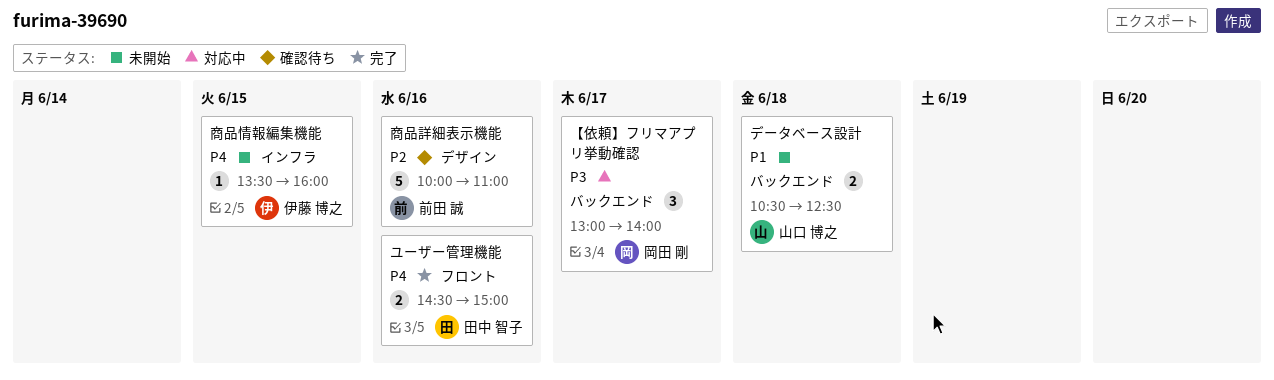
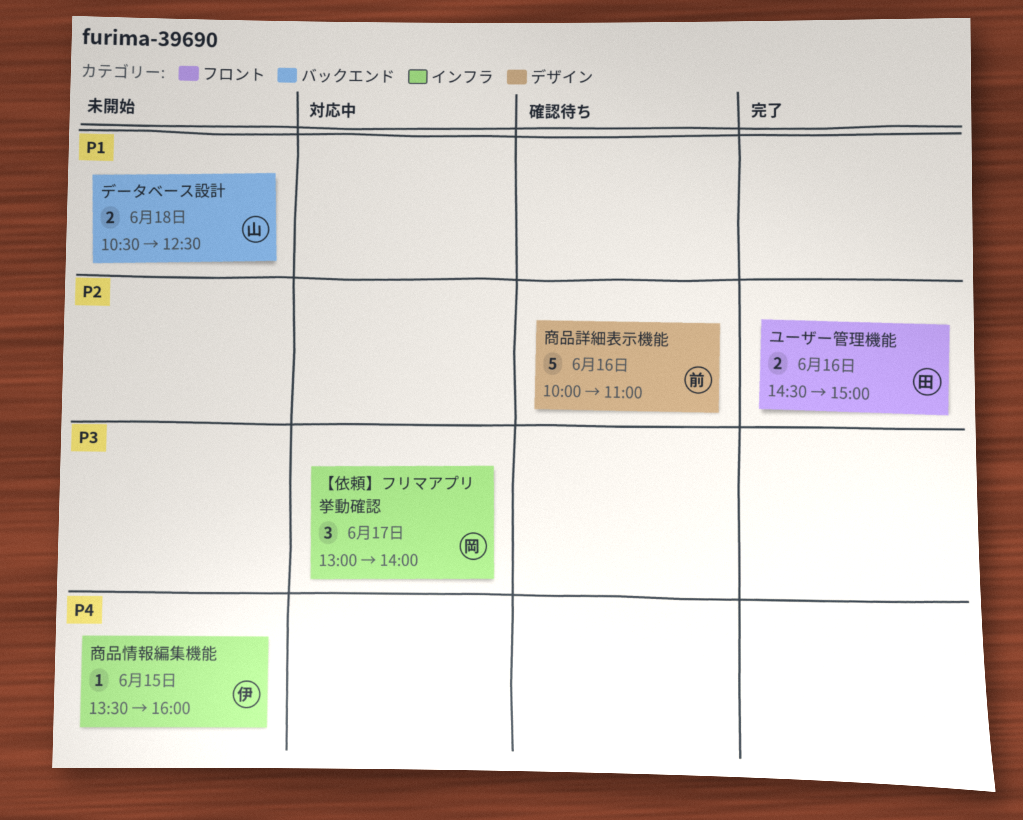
【依頼】フリマアプリ挙動確認, label: バックエンド -> インフラ
ユーザー管理機能, priority: P4 -> P2

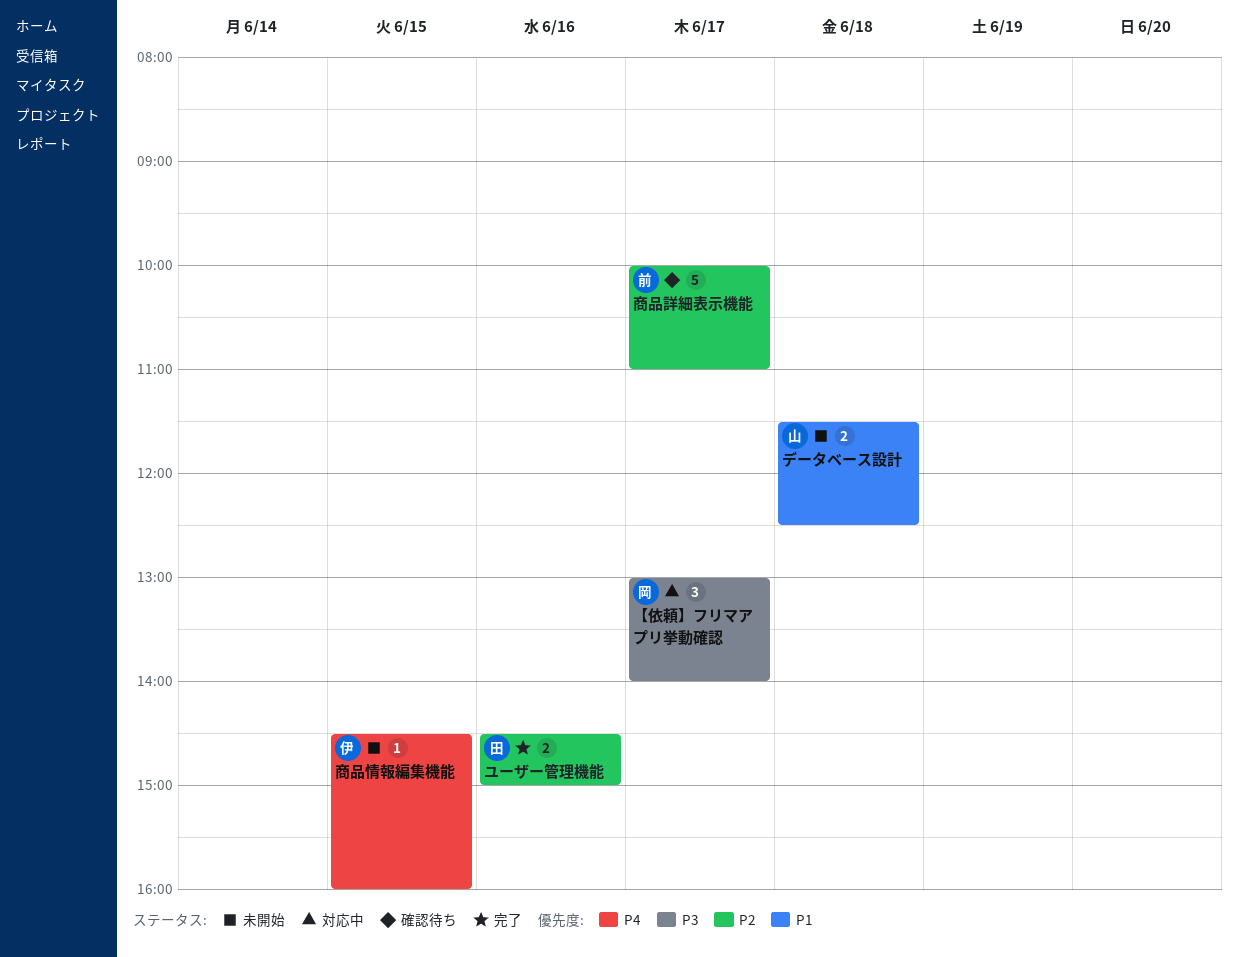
データベース設計, begins: 10:30 -> 11:30
商品情報編集機能, begins: 13:30 -> 14:30
商品詳細表示機能, day: Jun 16 -> Jun 17

